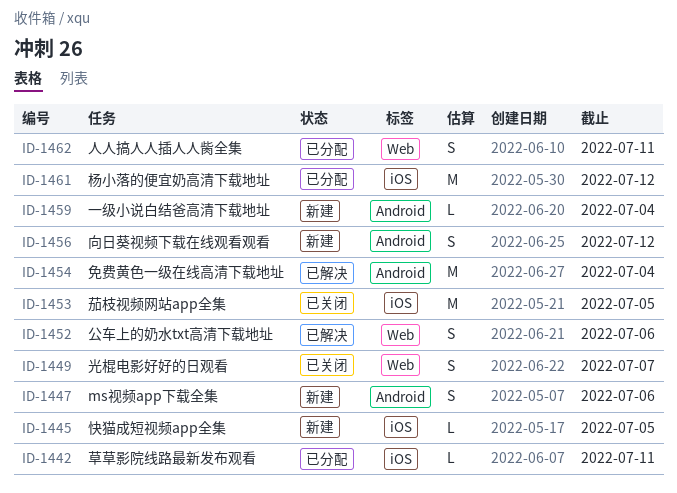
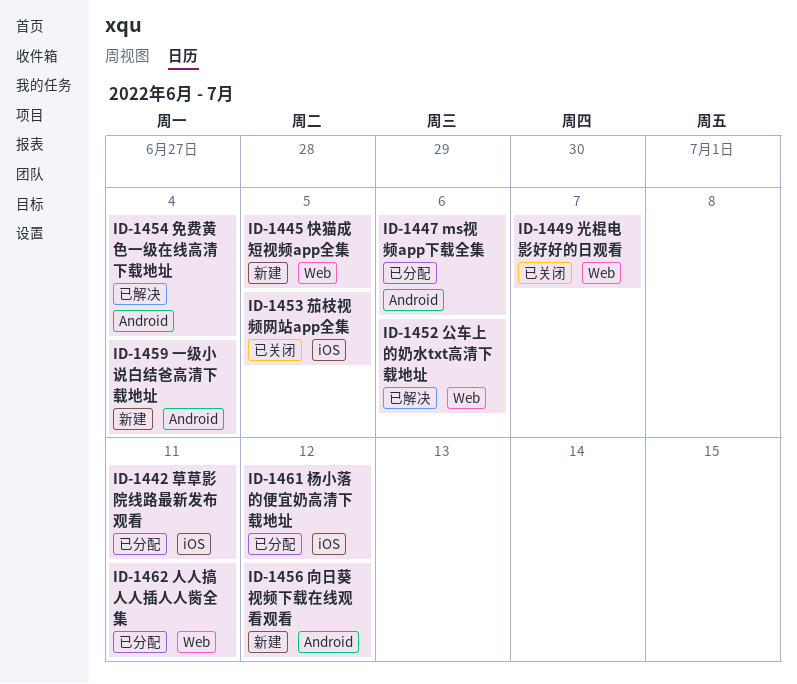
ID-1445, label: iOS -> Web
ID-1447, status: 新建 -> 已分配

